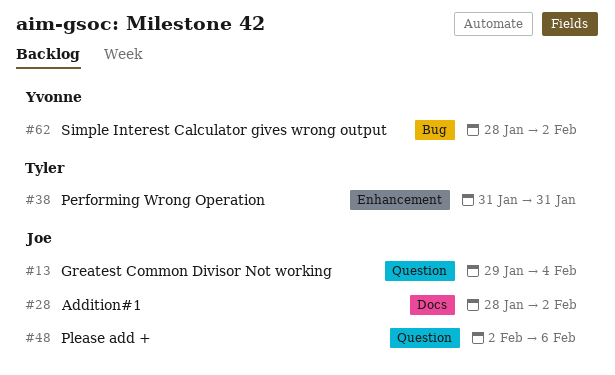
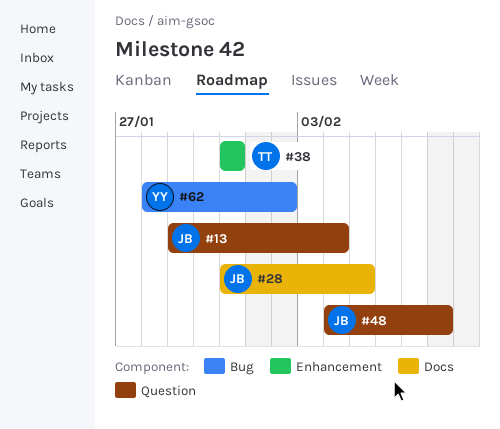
#28, start: Jan 28 -> Jan 31
#28, due: Feb 2 -> Feb 5
#48, start: Feb 2 -> Feb 4
#48, due: Feb 6 -> Feb 8

